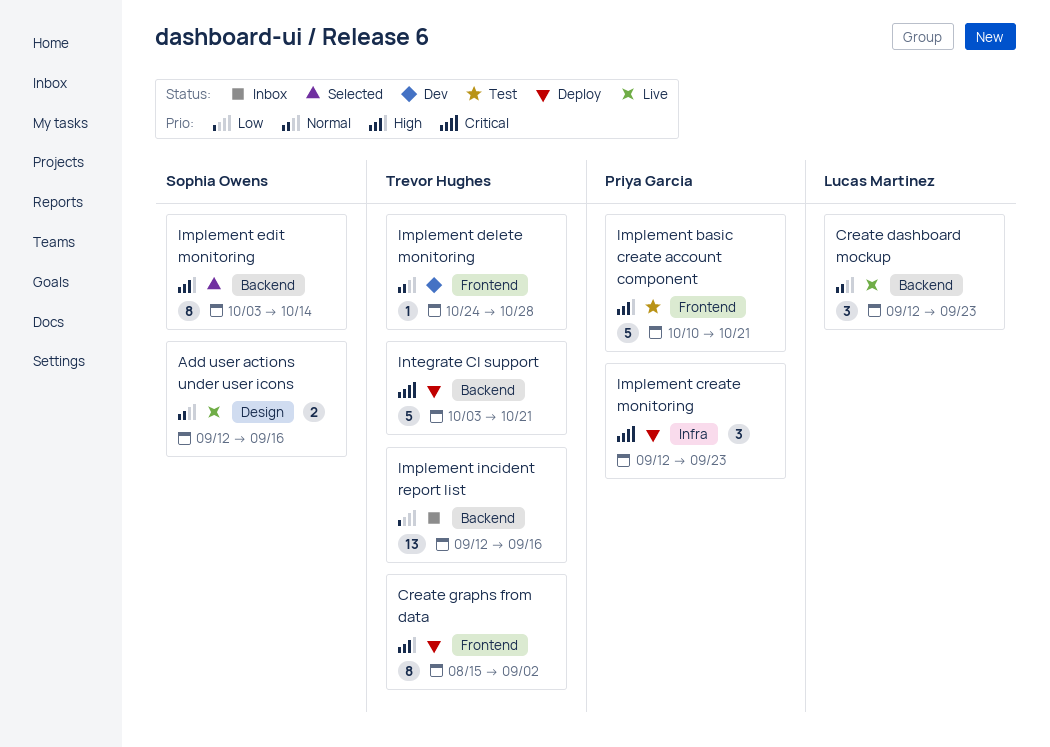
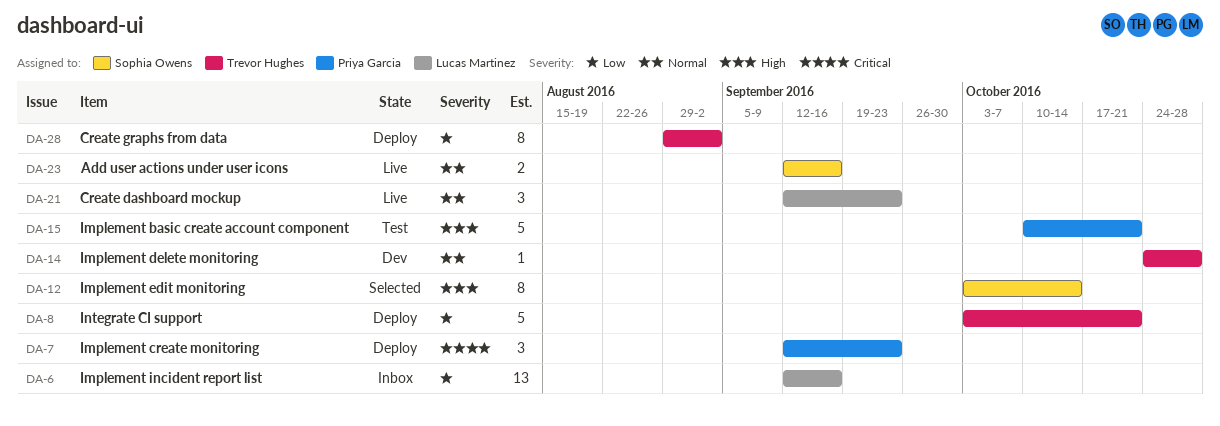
Create graphs from data, priority: High -> Low
Create graphs from data, start: Aug 15 -> Aug 29
Implement incident report list, owner: Trevor Hughes -> Lucas Martinez
Integrate CI support, priority: Critical -> Low

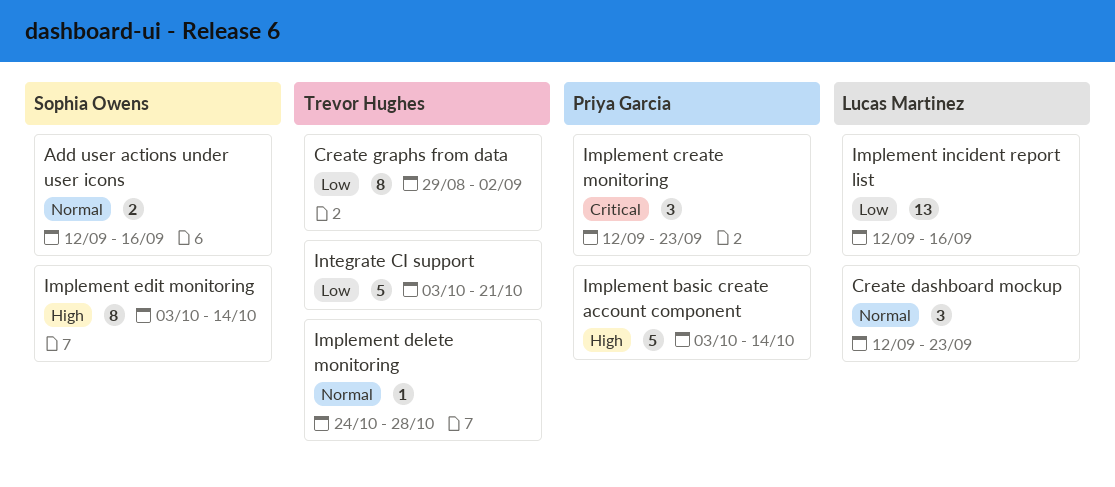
Implement basic create account component, start: Oct 10 -> Oct 3
Implement basic create account component, due: Oct 21 -> Oct 14

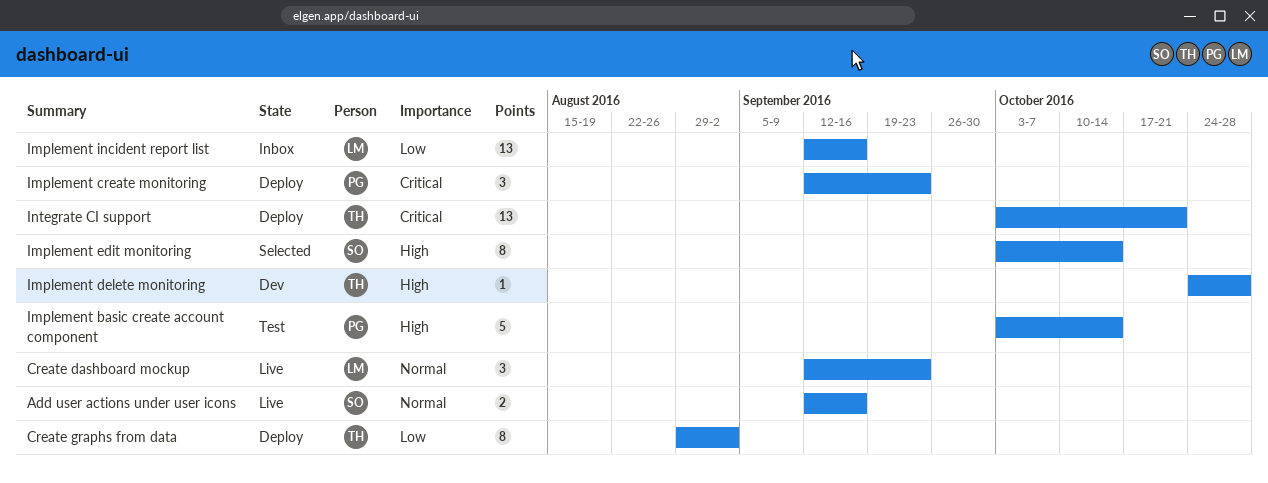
Implement delete monitoring, priority: Normal -> High
Integrate CI support, priority: Low -> Critical
Integrate CI support, estimate: 5 -> 13

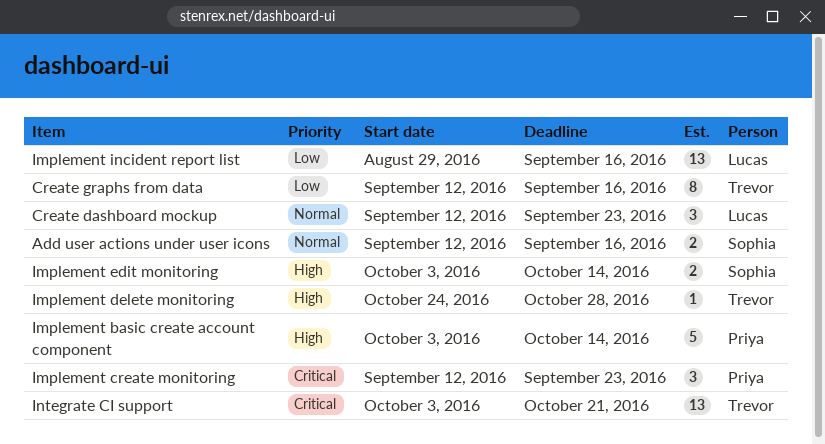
Create graphs from data, start: Aug 29 -> Sep 12
Create graphs from data, due: Sep 2 -> Sep 16
Implement edit monitoring, estimate: 8 -> 2
Implement incident report list, start: Sep 12 -> Aug 29

